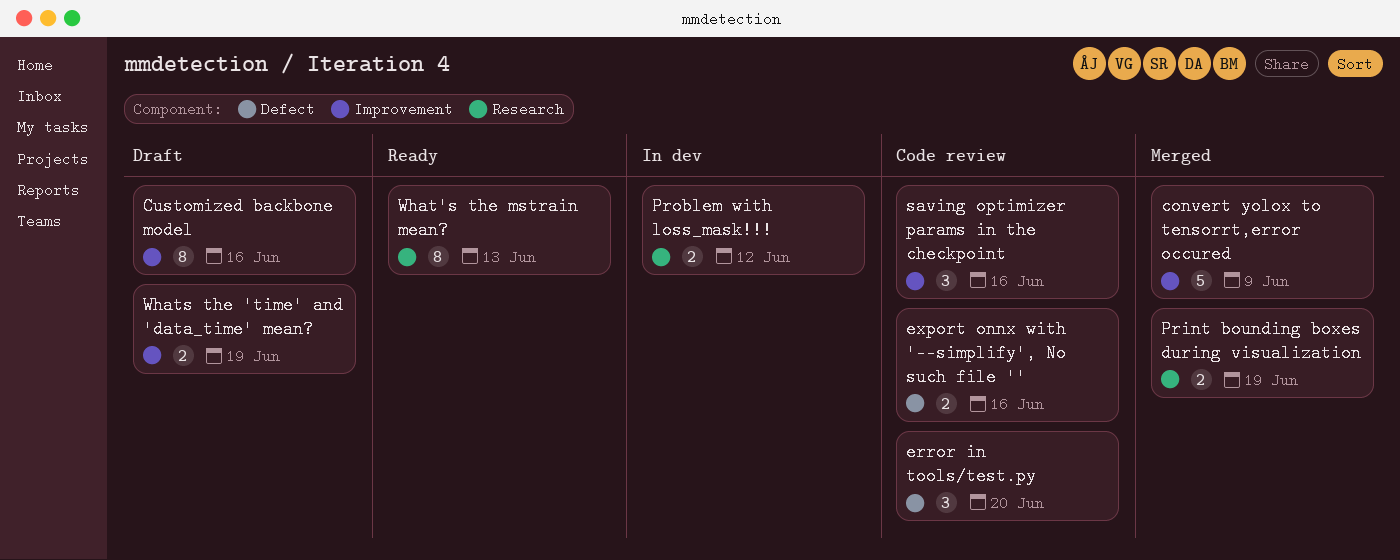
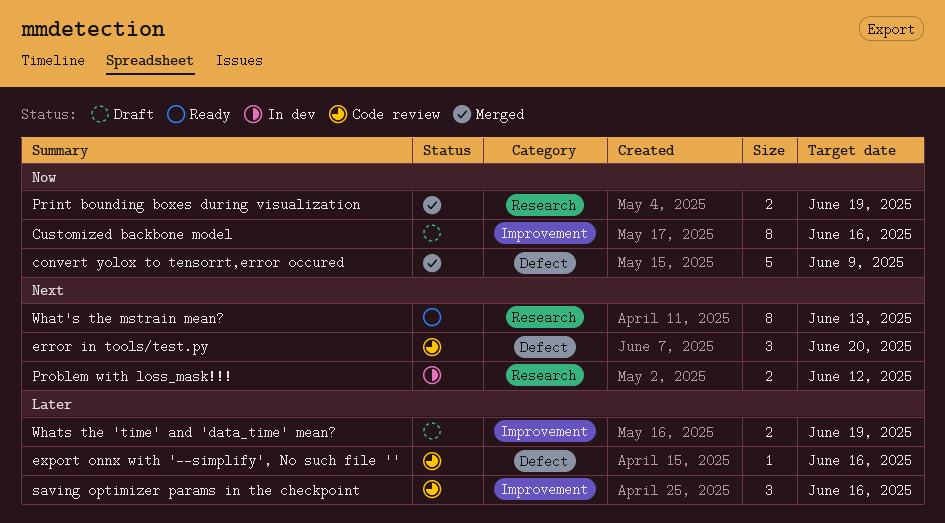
convert yolox to tensorrt,error occured, label: Improvement -> Defect
export onnx with '--simplify', No such file '', estimate: 2 -> 1

